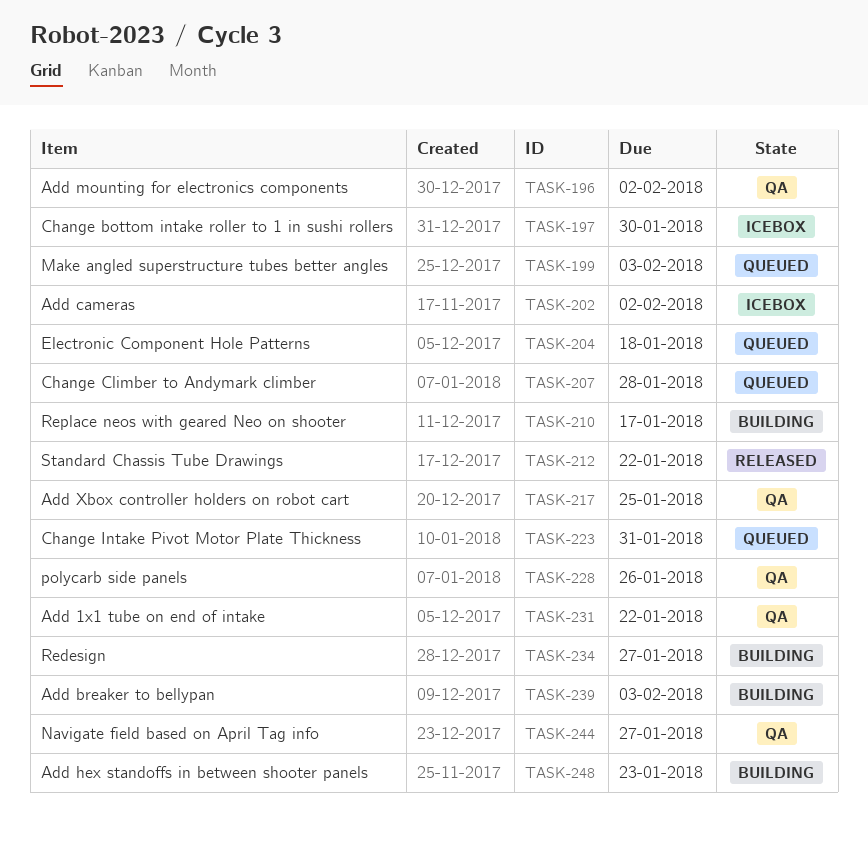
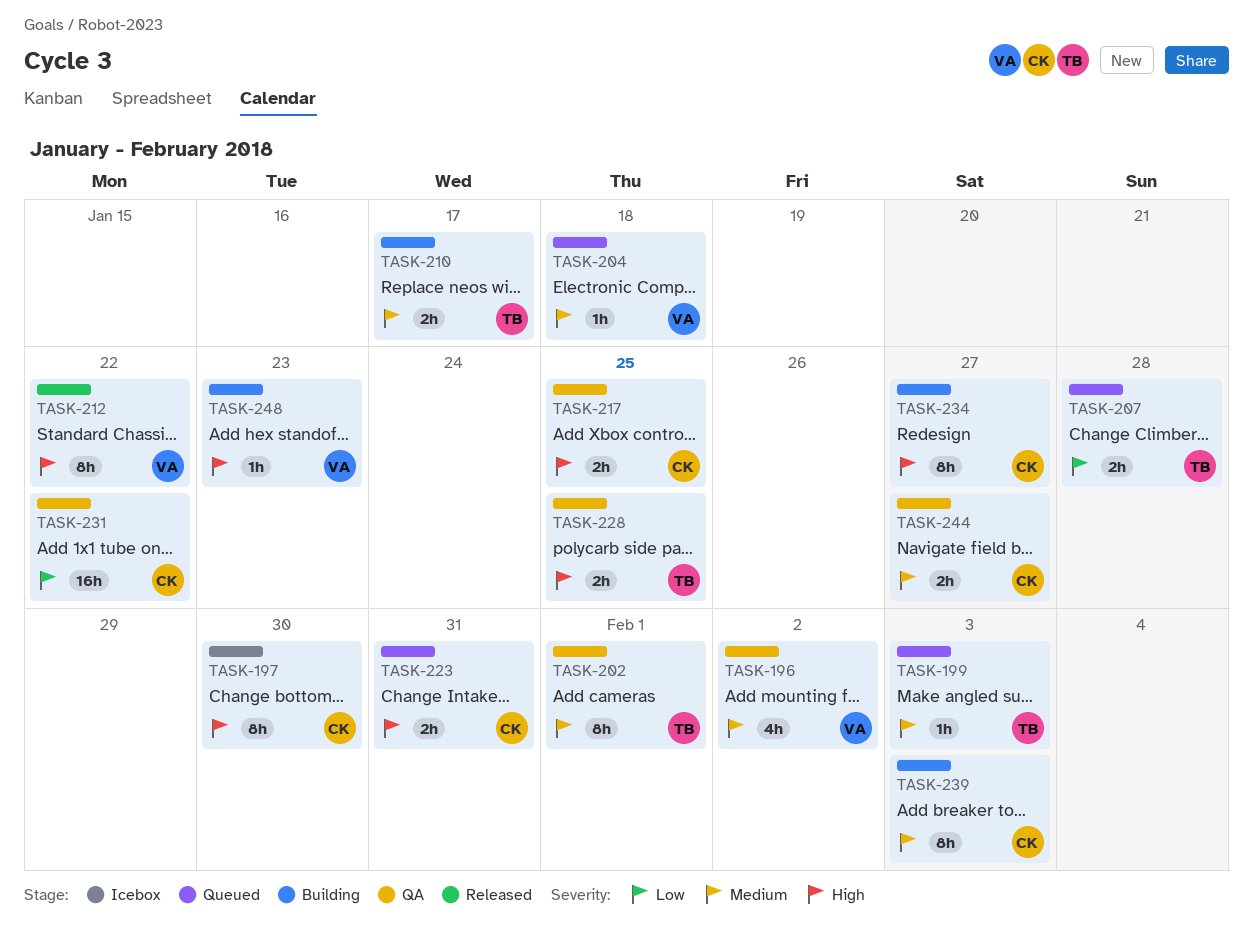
TASK-202, status: Icebox -> QA
TASK-202, due: Feb 2 -> Feb 1
TASK-228, due: Jan 26 -> Jan 25

